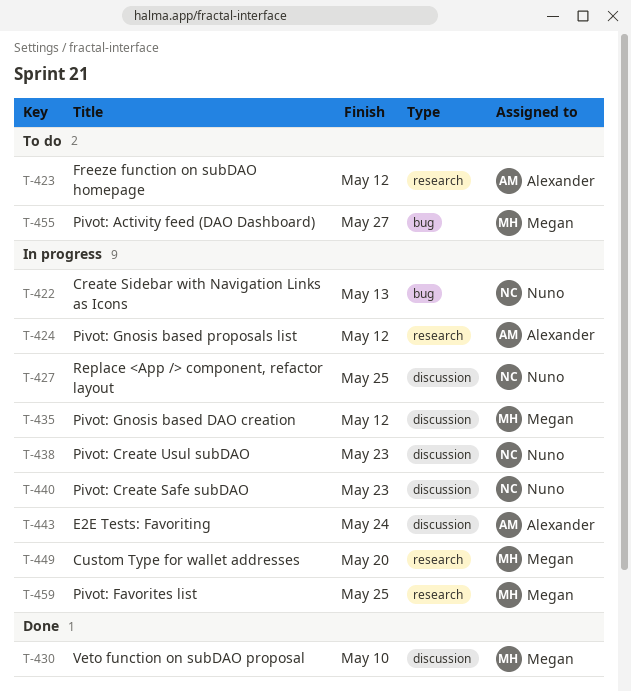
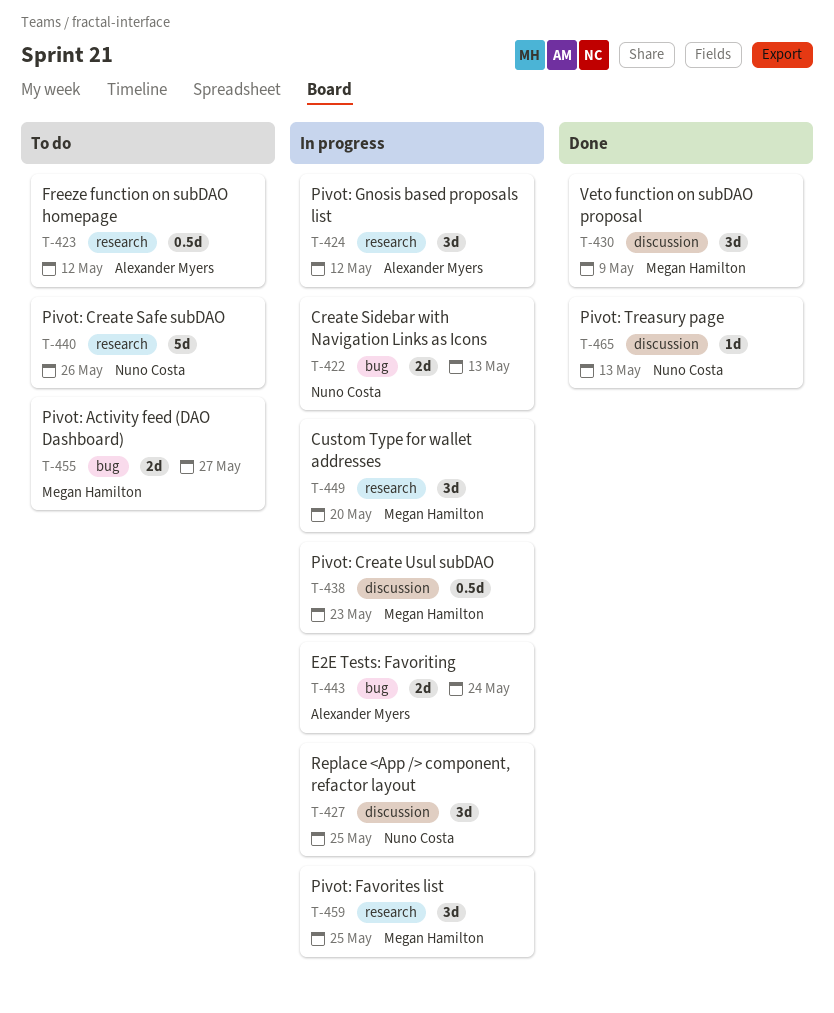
T-430, due: May 10 -> May 9
T-435: present -> none
T-438, owner: Nuno Costa -> Megan Hamilton
T-440, status: In progress -> To do
T-440, label: discussion -> research
T-440, due: May 23 -> May 26
T-443, label: discussion -> bug
T-465: none -> present

